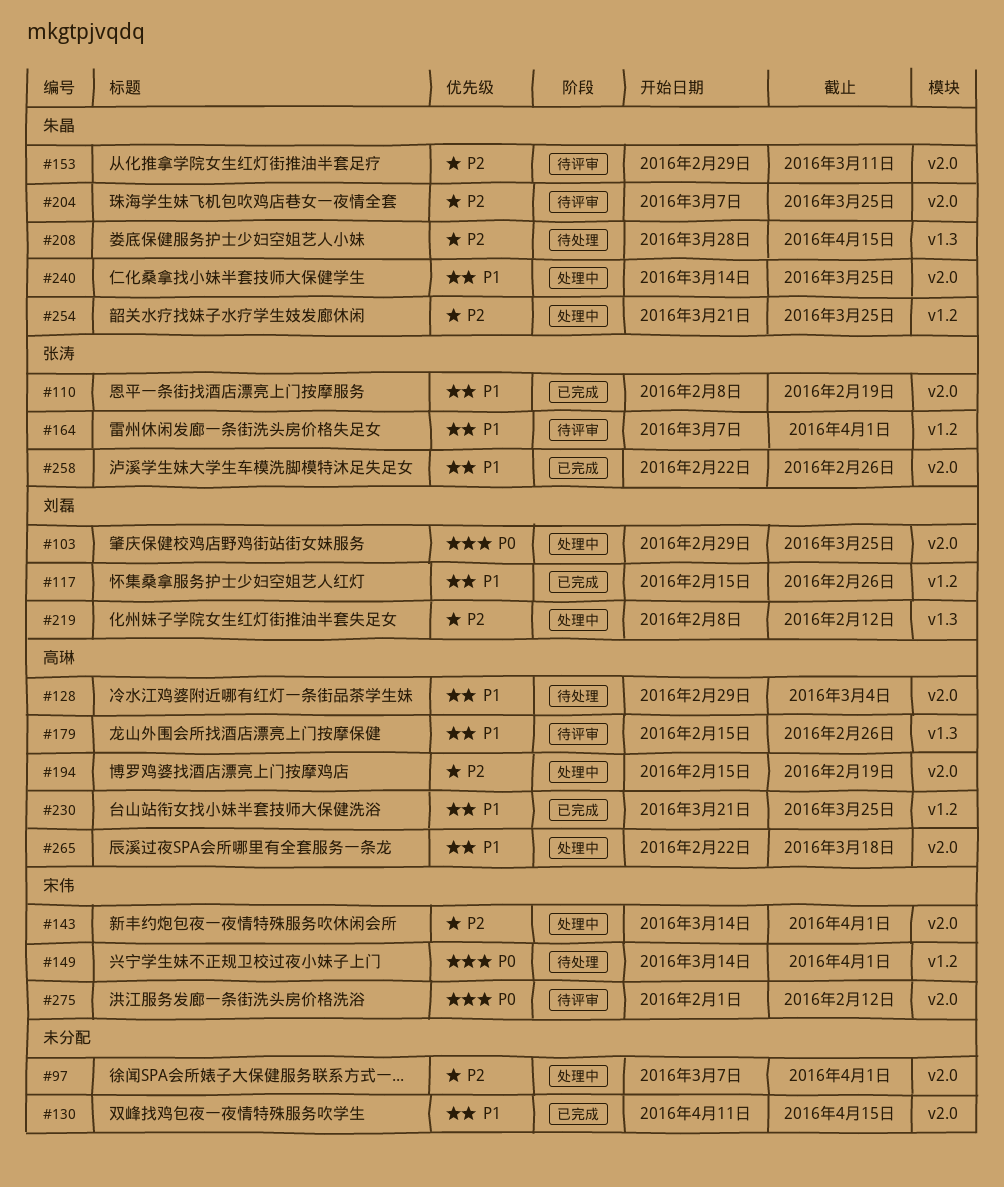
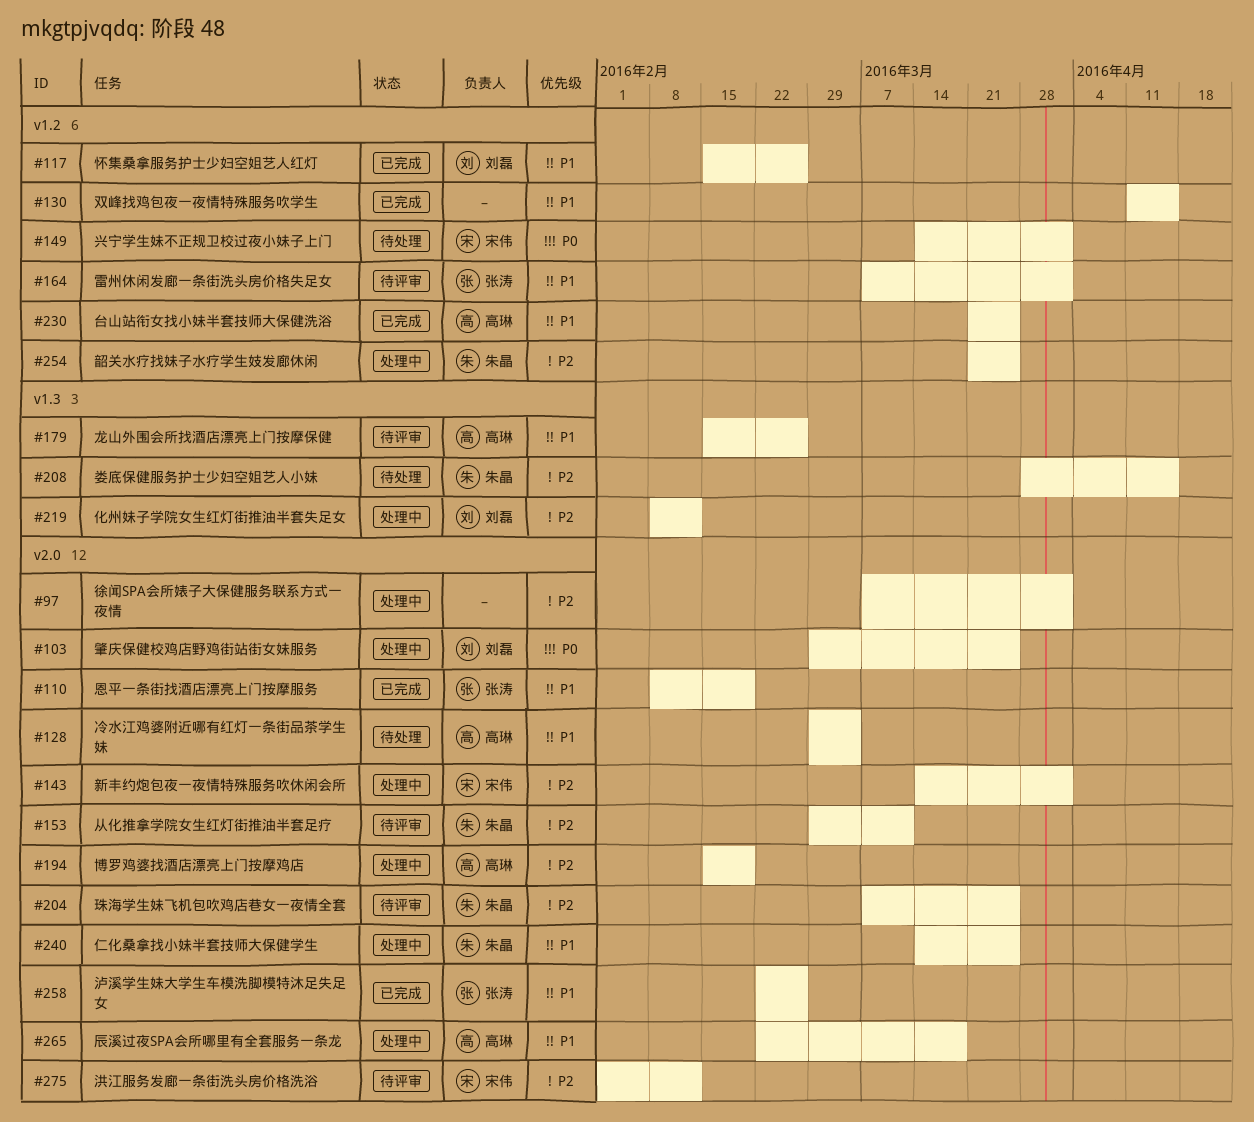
#130, label: v2.0 -> v1.2
#275, priority: P0 -> P2

